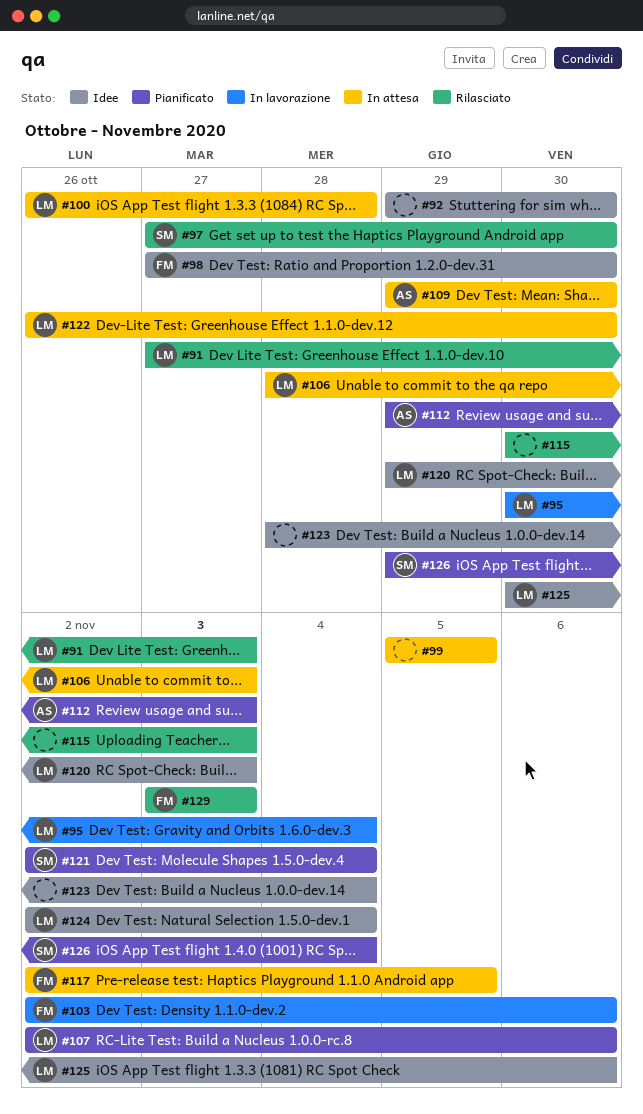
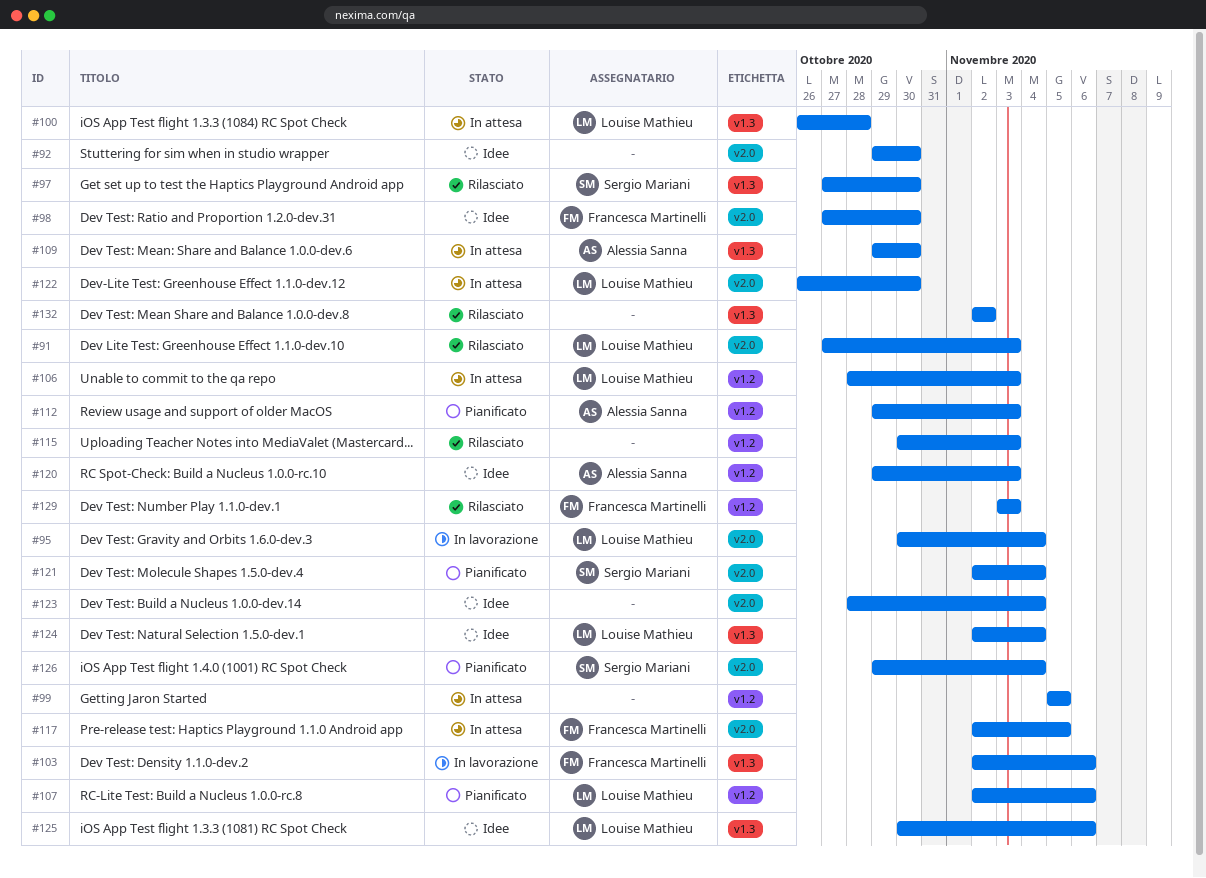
#120, owner: Louise Mathieu -> Alessia Sanna
#132: none -> present

